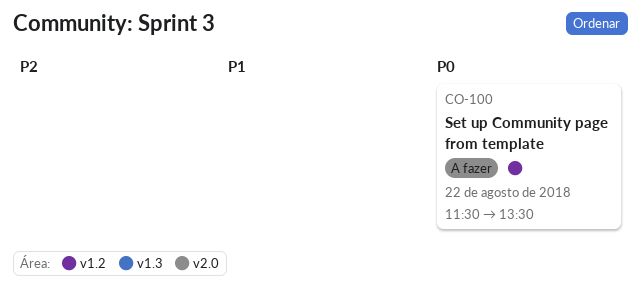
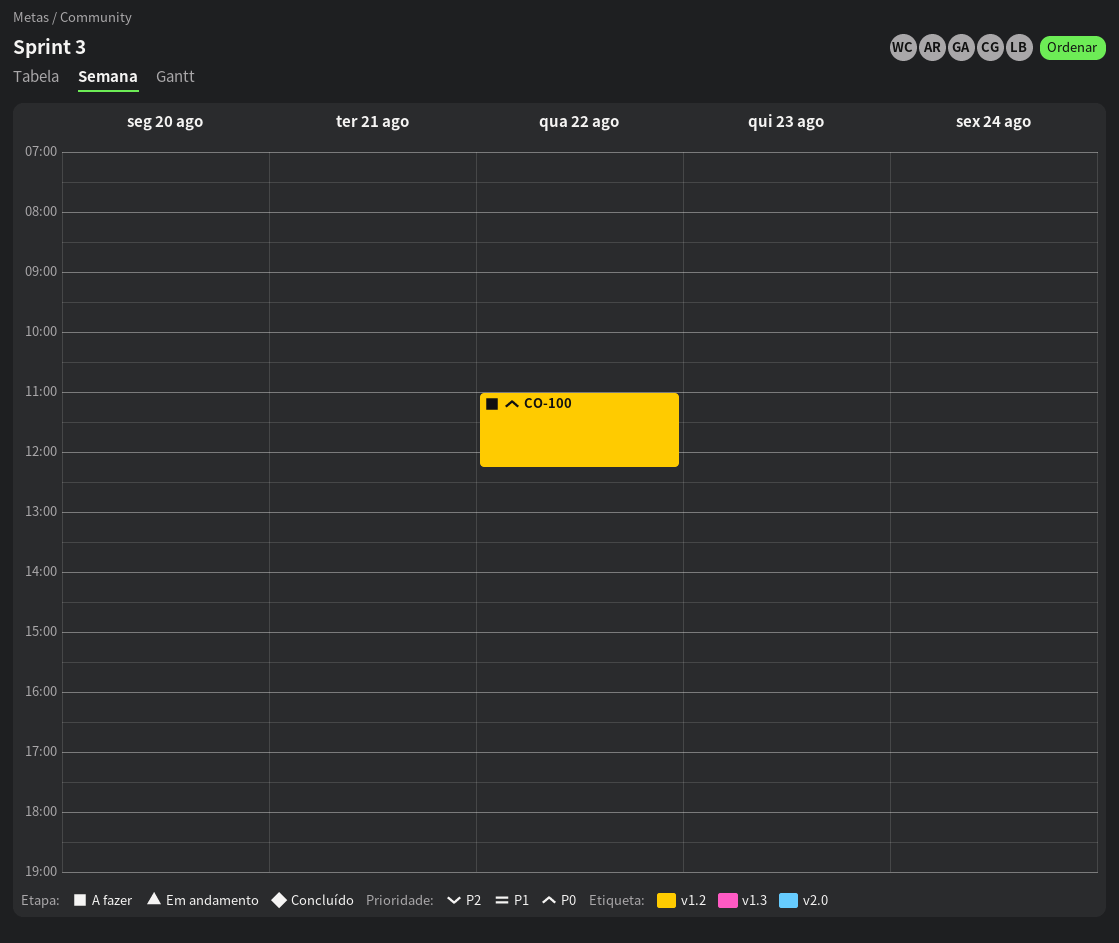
CO-100, begins: 11:30 -> 11:00
CO-100, ends: 13:30 -> 12:15

